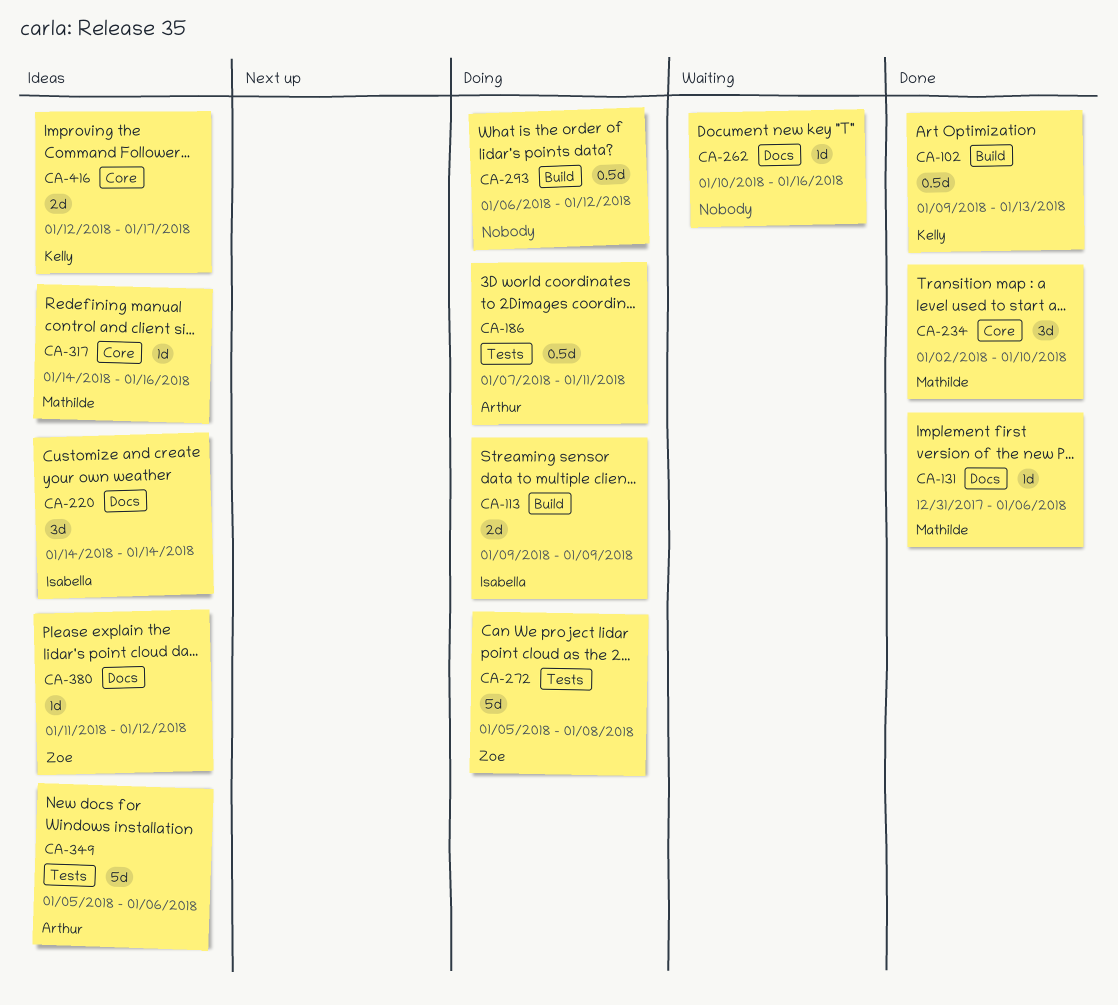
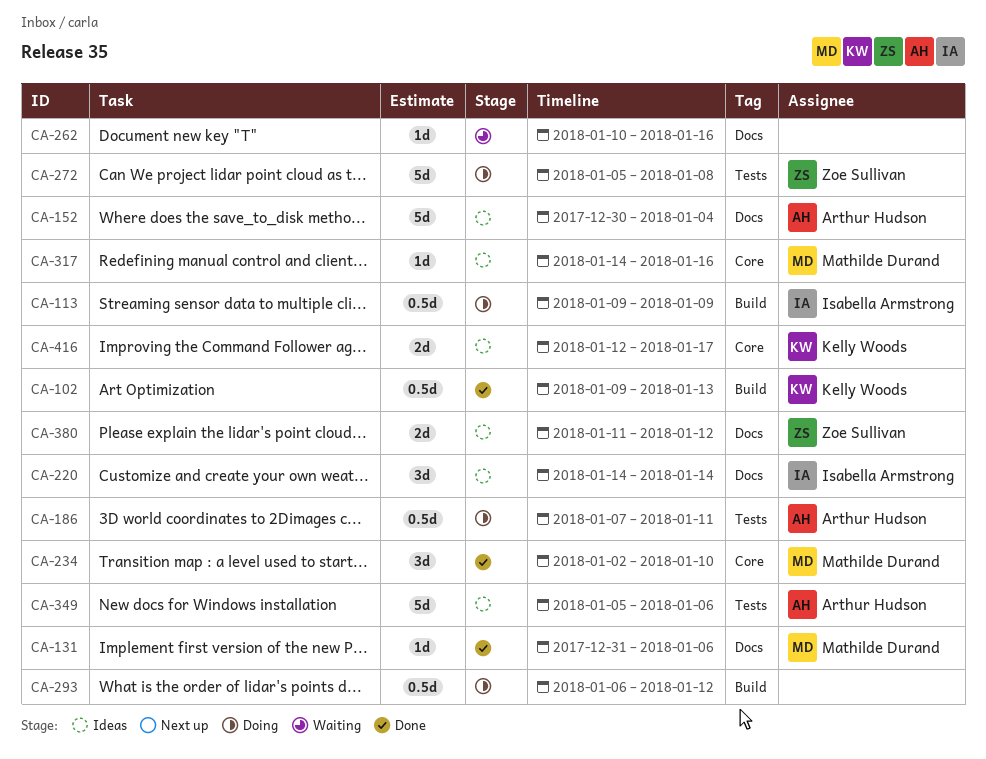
CA-113, estimate: 2d -> 0.5d
CA-152: none -> present
CA-380, estimate: 1d -> 2d

